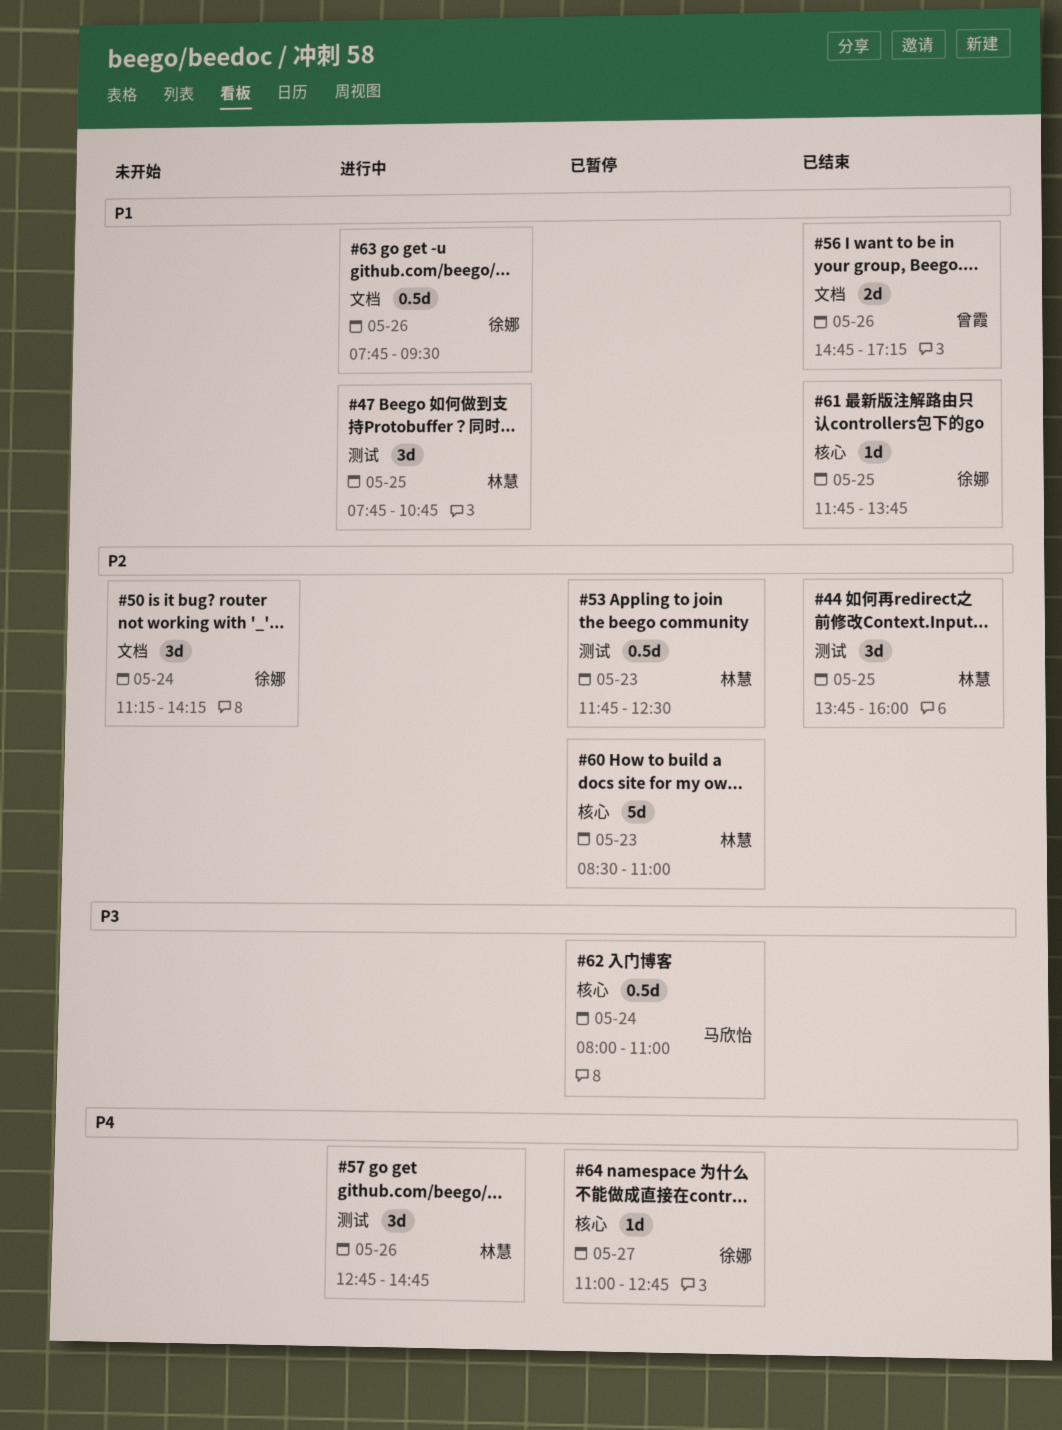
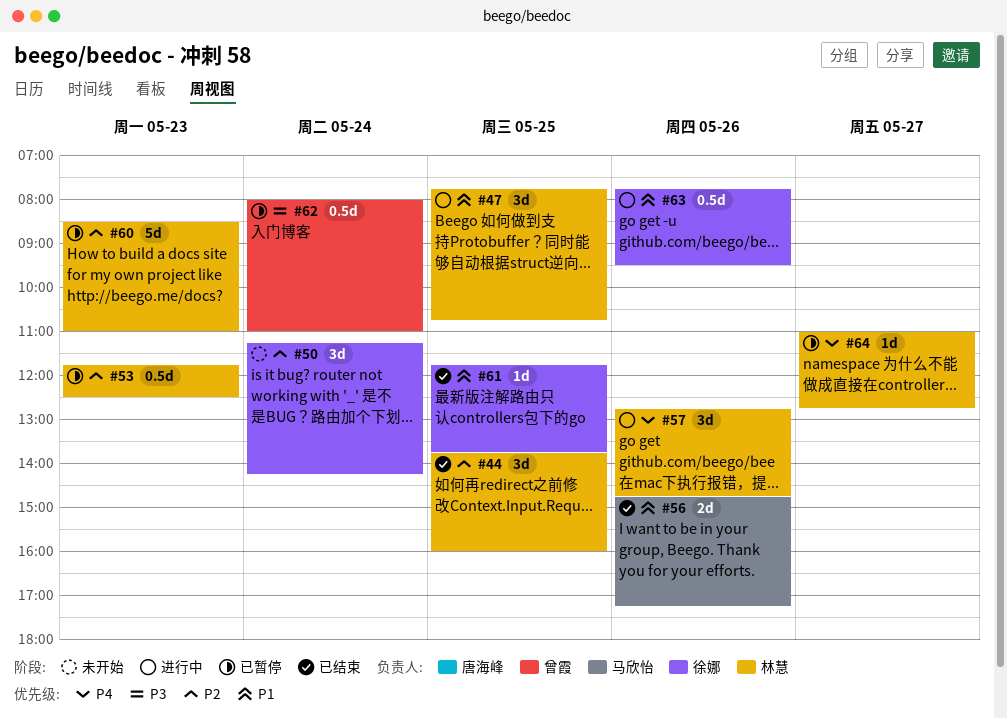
#56, owner: 曾霞 -> 马欣怡
#62, owner: 马欣怡 -> 曾霞
#64, owner: 徐娜 -> 林慧

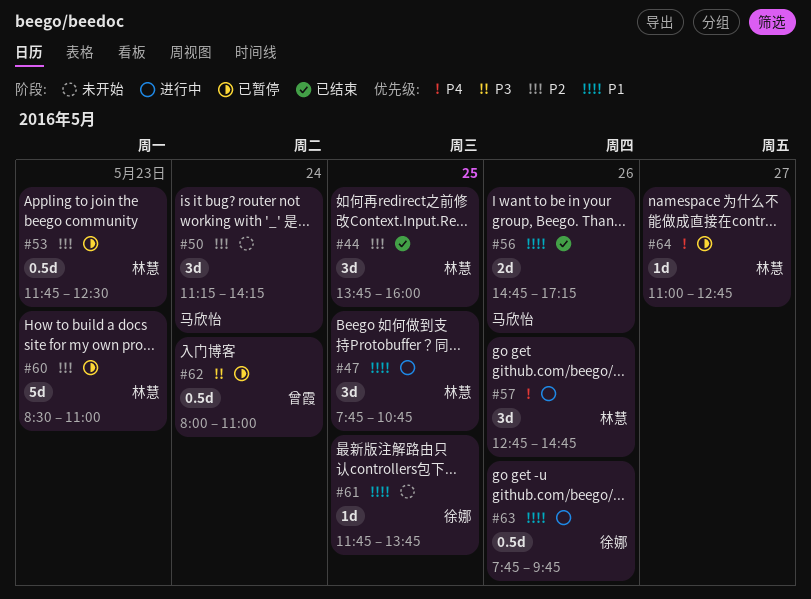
#50, owner: 徐娜 -> 马欣怡
#61, status: 已结束 -> 未开始
#63, ends: 09:30 -> 09:45

